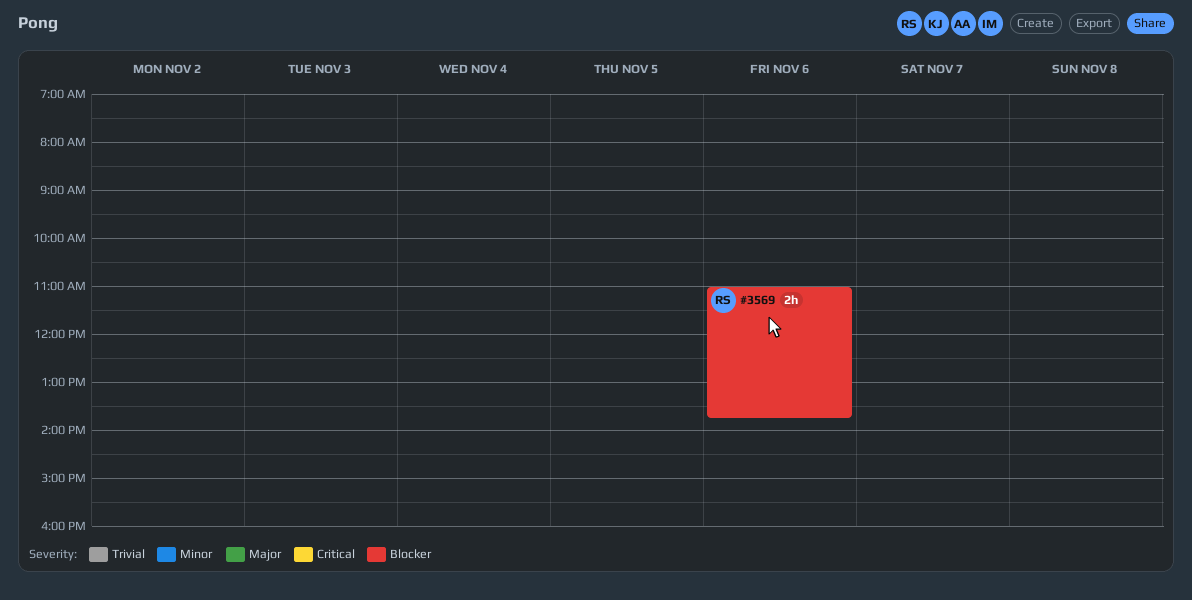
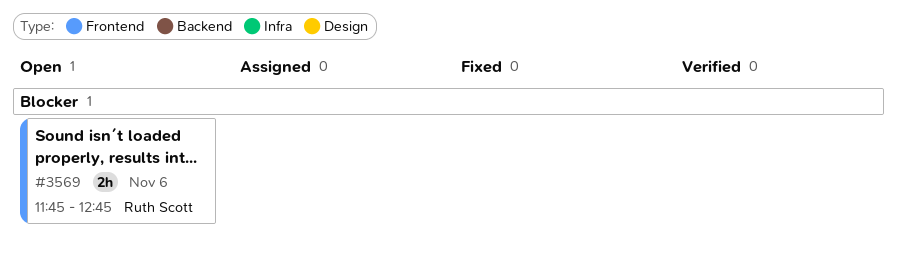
#3569, begins: 11:00 -> 11:45
#3569, ends: 13:45 -> 12:45

